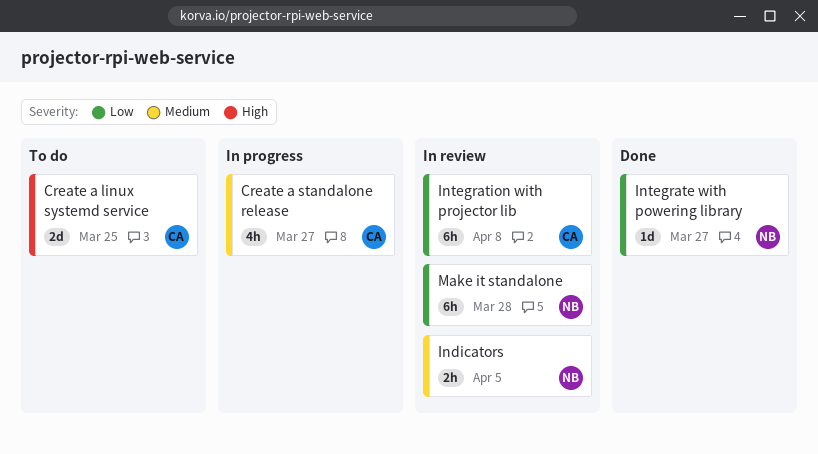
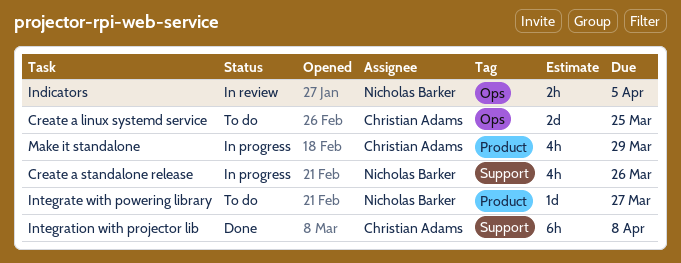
Create a standalone release, owner: Christian Adams -> Nicholas Barker
Create a standalone release, due: Mar 27 -> Mar 26
Integrate with powering library, status: Done -> To do
Integration with projector lib, status: In review -> Done
Make it standalone, status: In review -> In progress
Make it standalone, owner: Nicholas Barker -> Christian Adams
Make it standalone, estimate: 6h -> 4h
Make it standalone, due: Mar 28 -> Mar 29

